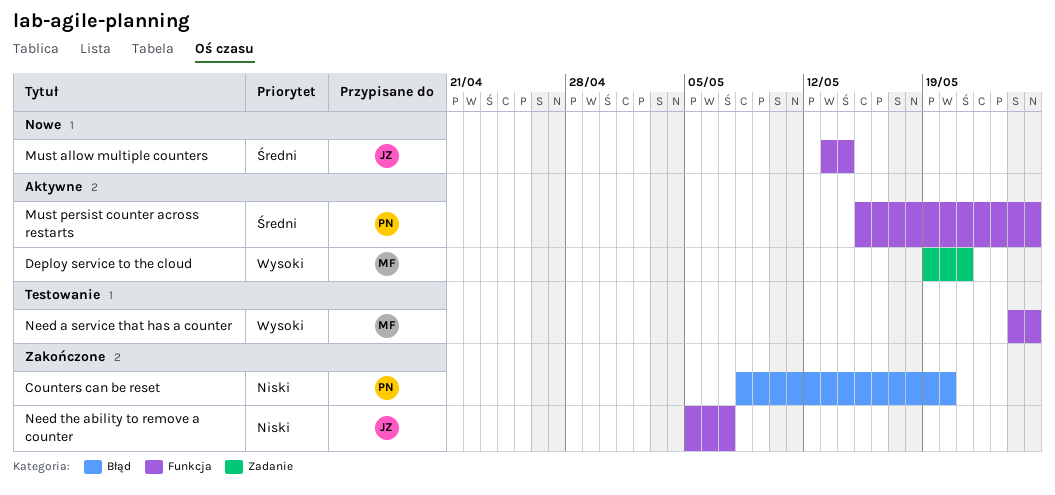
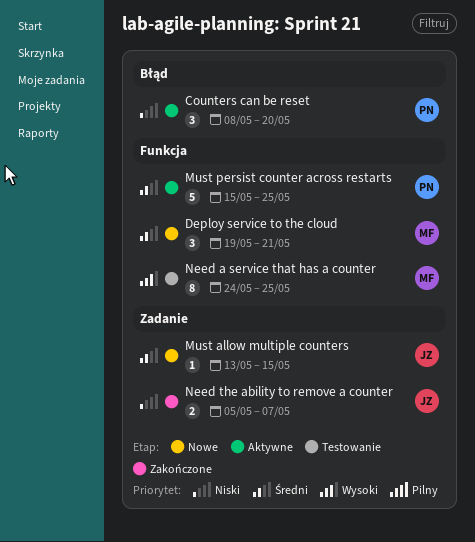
Counters can be reset, status: Zakończone -> Aktywne
Deploy service to the cloud, status: Aktywne -> Nowe
Deploy service to the cloud, priority: Wysoki -> Średni
Deploy service to the cloud, label: Zadanie -> Funkcja
Must allow multiple counters, label: Funkcja -> Zadanie
Must allow multiple counters, due: May 14 -> May 15
Need the ability to remove a counter, label: Funkcja -> Zadanie

